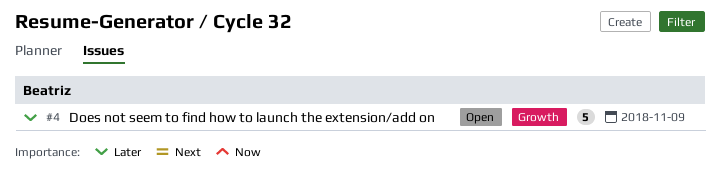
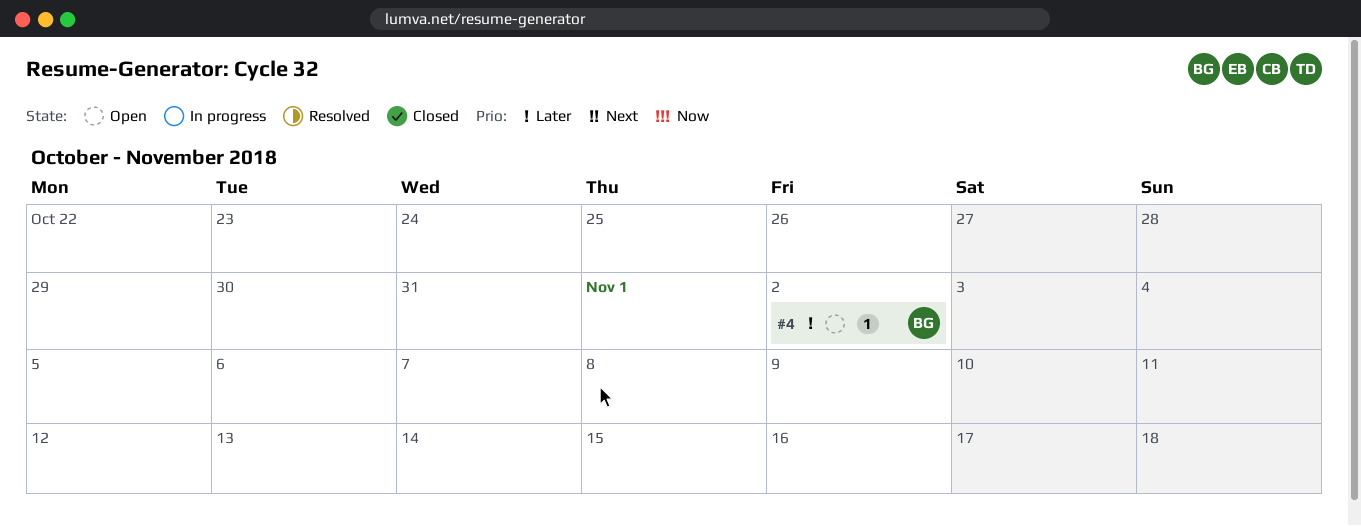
#4, estimate: 5 -> 1
#4, due: Nov 9 -> Nov 2

